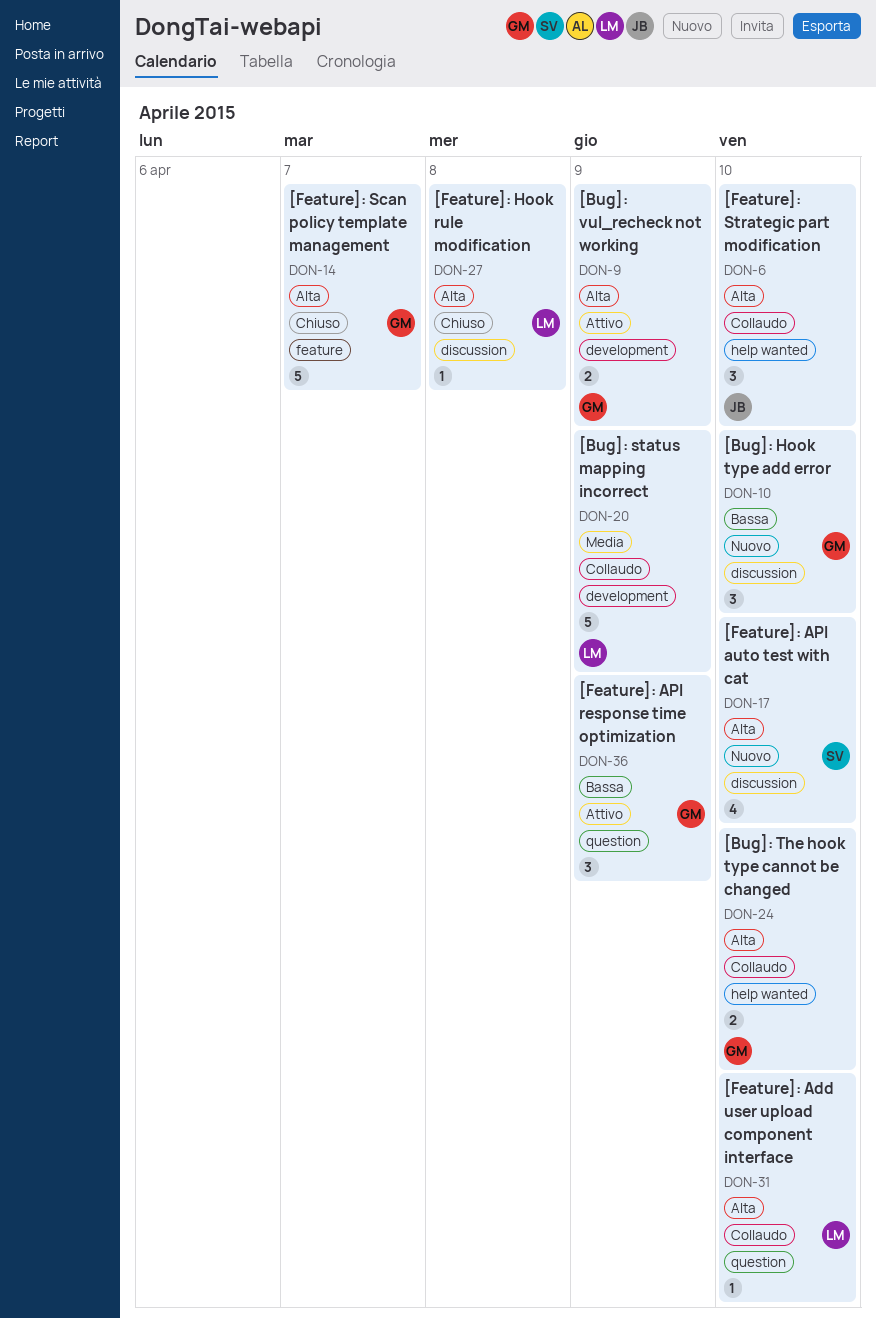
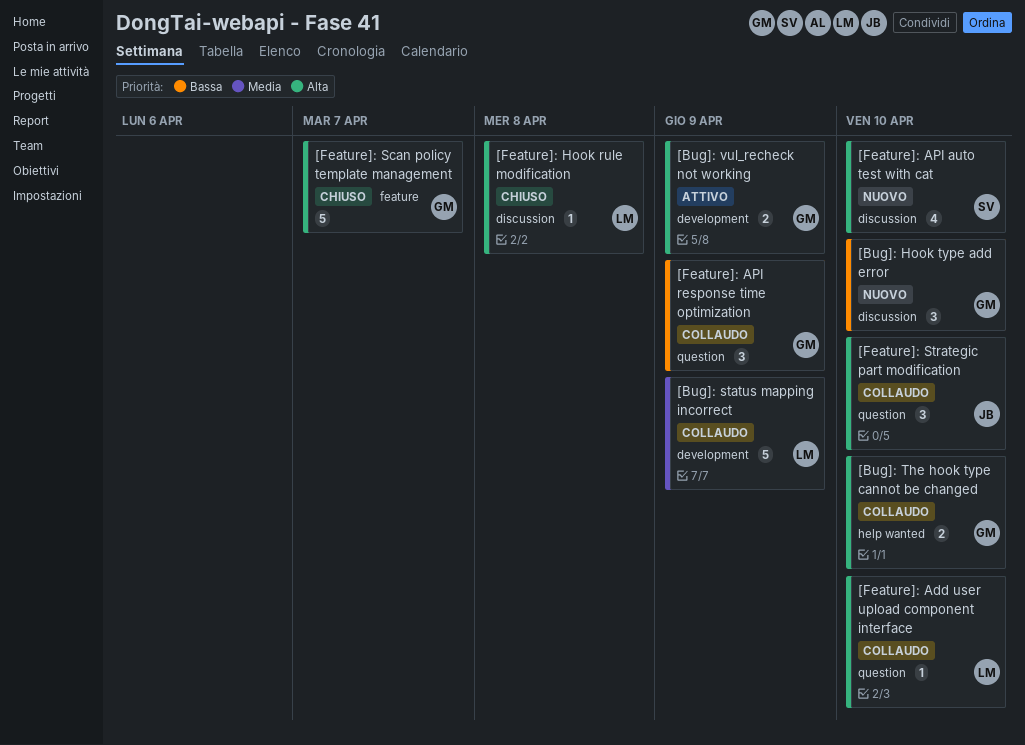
[Feature]: API response time optimization, status: Attivo -> Collaudo
[Feature]: Strategic part modification, label: help wanted -> question

